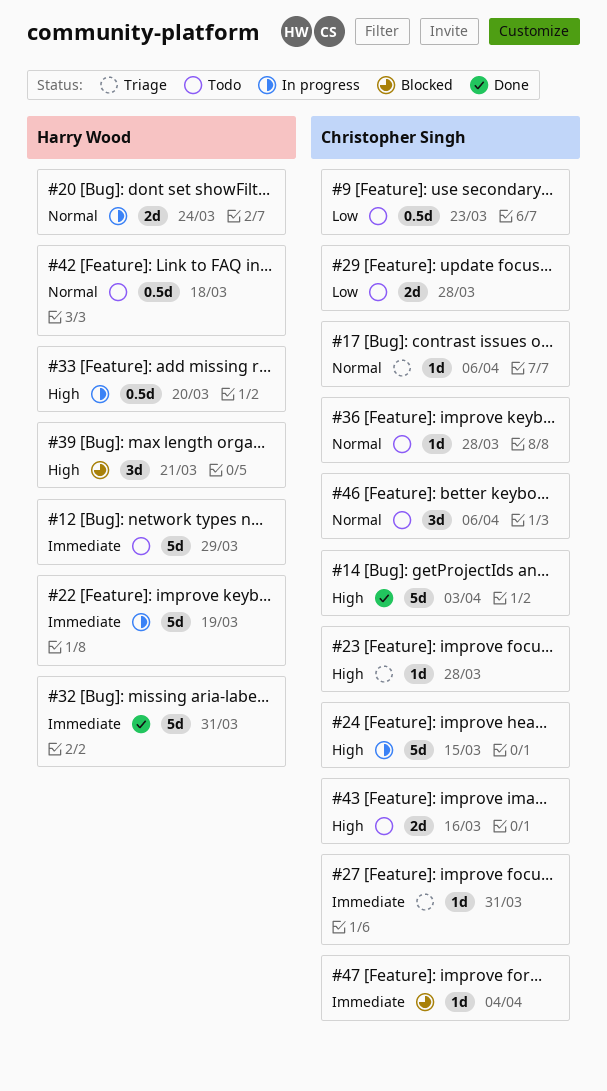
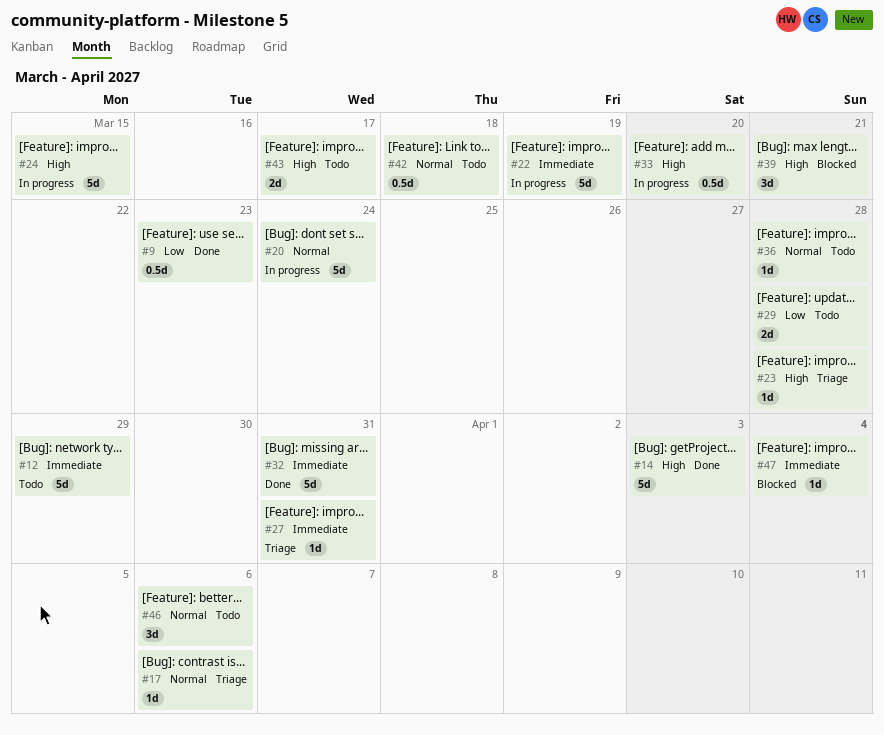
#9, status: Todo -> Done
#20, estimate: 2d -> 5d
#43, due: Mar 16 -> Mar 17

